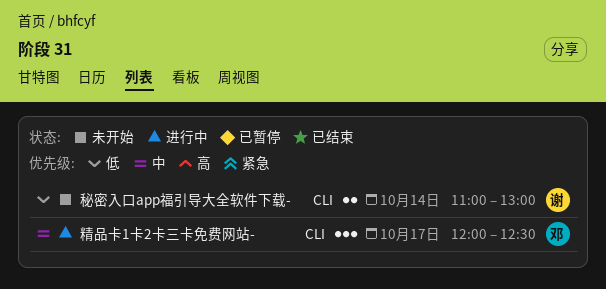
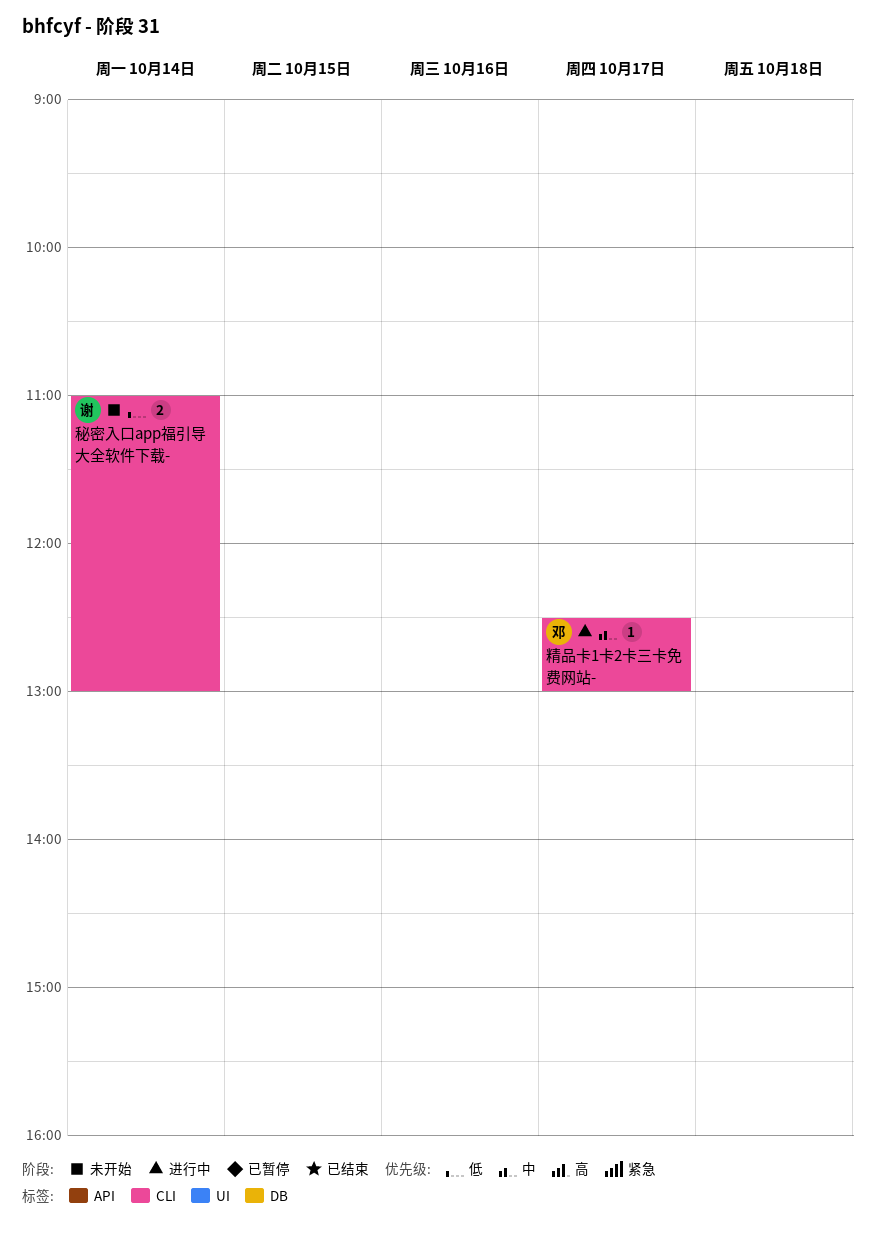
精品卡1卡2卡三卡免费网站-, estimate: 3 -> 1
精品卡1卡2卡三卡免费网站-, begins: 12:00 -> 12:30
精品卡1卡2卡三卡免费网站-, ends: 12:30 -> 13:00

